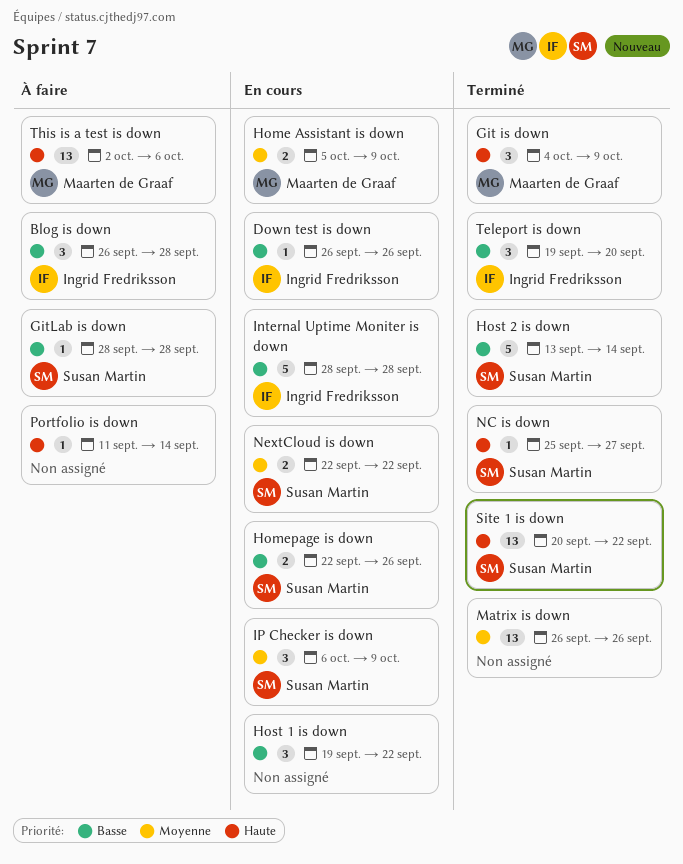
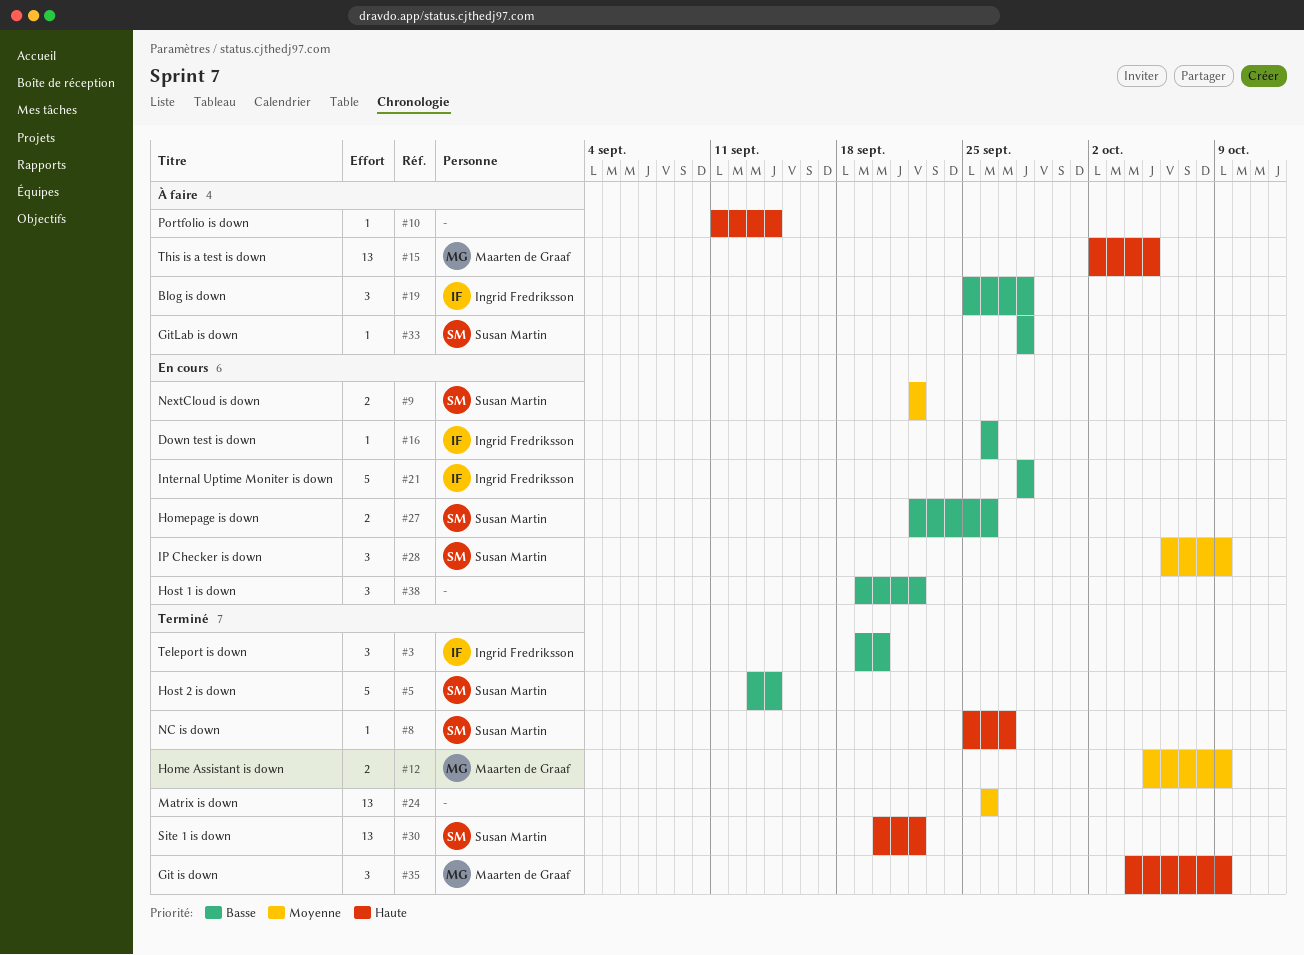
Blog is down, start: Sep 26 -> Sep 25
Home Assistant is down, status: En cours -> Terminé
This is a test is down, due: Oct 6 -> Oct 5

